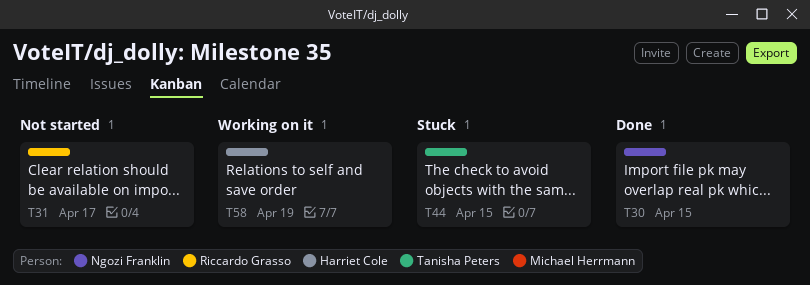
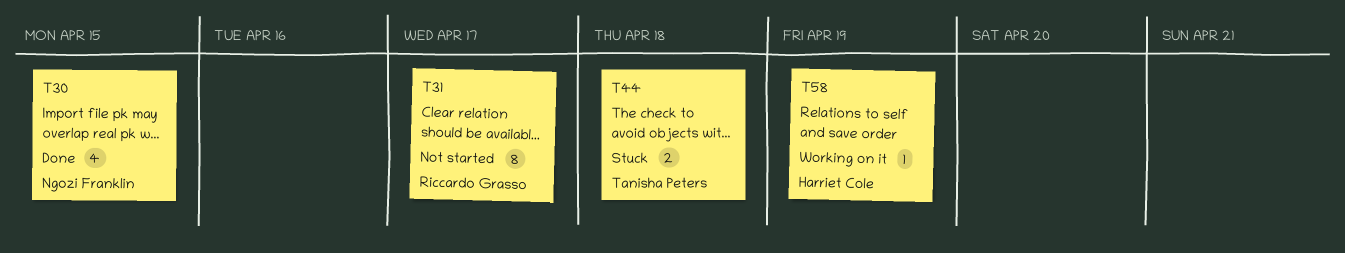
T44, due: Apr 15 -> Apr 18

